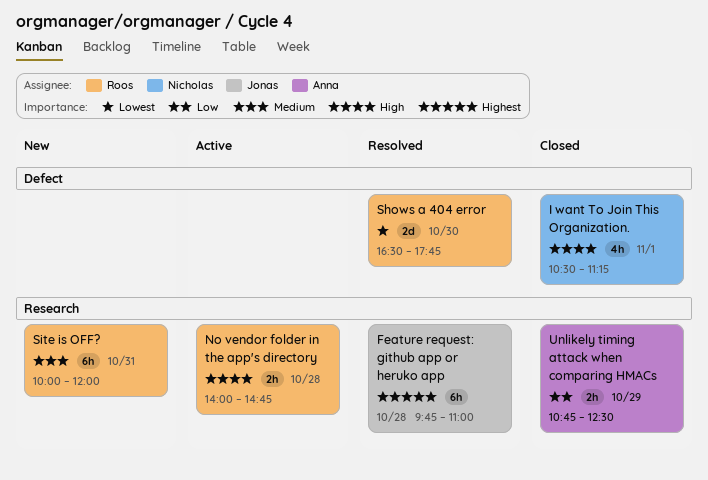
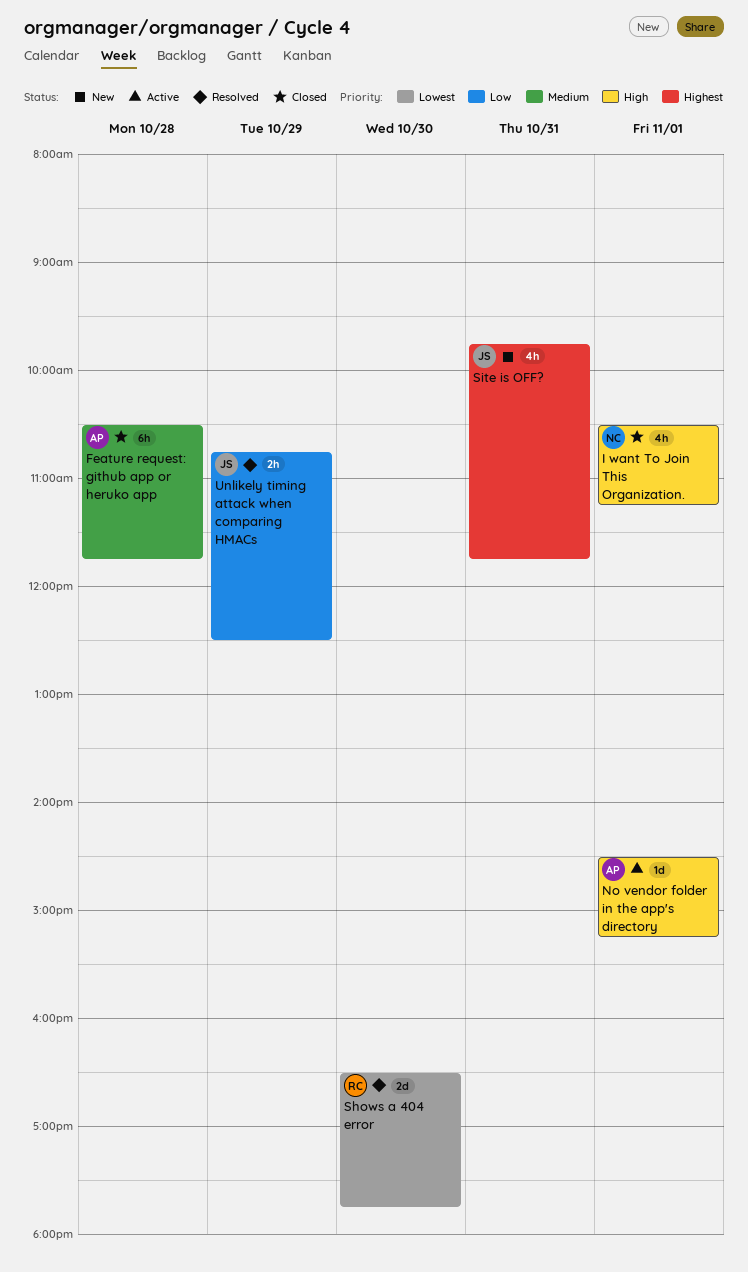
Feature request: github app or heruko app, status: Resolved -> Closed
Feature request: github app or heruko app, owner: Jonas -> Anna
Feature request: github app or heruko app, priority: Highest -> Medium
Feature request: github app or heruko app, begins: 09:45 -> 10:30
Feature request: github app or heruko app, ends: 11:00 -> 11:45
No vendor folder in the app's directory, owner: Roos -> Anna
No vendor folder in the app's directory, estimate: 2h -> 1d
No vendor folder in the app's directory, day: Oct 28 -> Nov 1
No vendor folder in the app's directory, begins: 14:00 -> 14:30
No vendor folder in the app's directory, ends: 14:45 -> 15:15
Site is OFF?, owner: Roos -> Jonas
Site is OFF?, priority: Medium -> Highest
Site is OFF?, estimate: 6h -> 4h
Site is OFF?, begins: 10:00 -> 09:45
Site is OFF?, ends: 12:00 -> 11:45
Unlikely timing attack when comparing HMACs, status: Closed -> Resolved
Unlikely timing attack when comparing HMACs, owner: Anna -> Jonas

